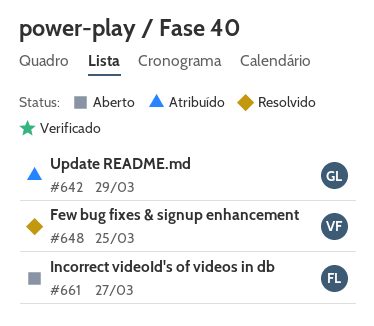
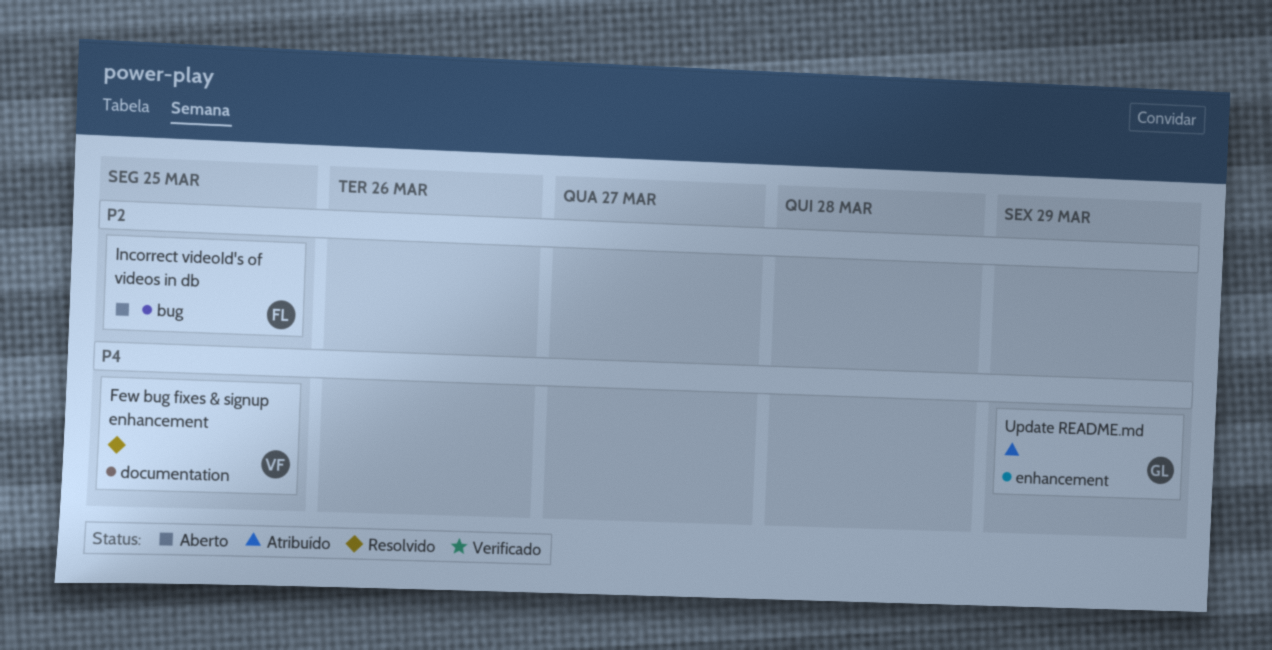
Incorrect videoId's of videos in db, due: Mar 27 -> Mar 25

